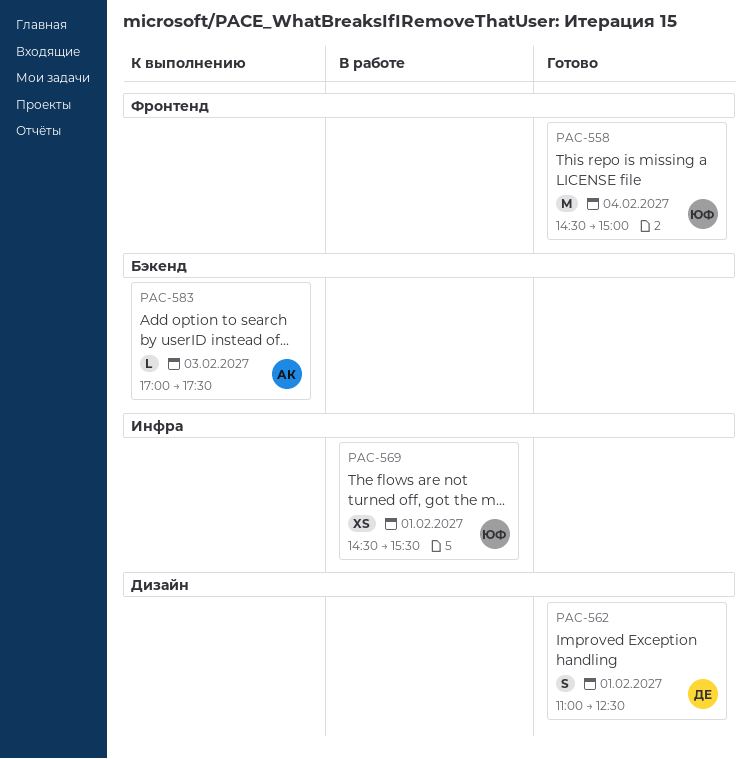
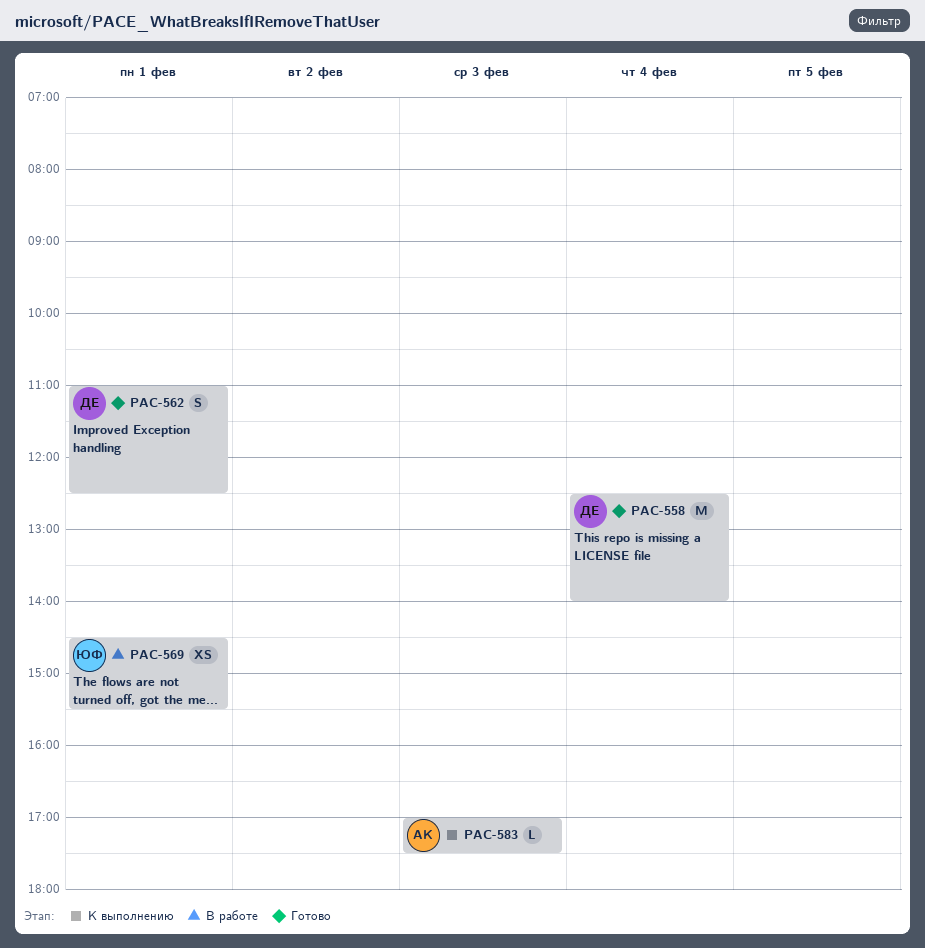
PAC-558, owner: ЮФ -> ДЕ
PAC-558, begins: 14:30 -> 12:30
PAC-558, ends: 15:00 -> 14:00

